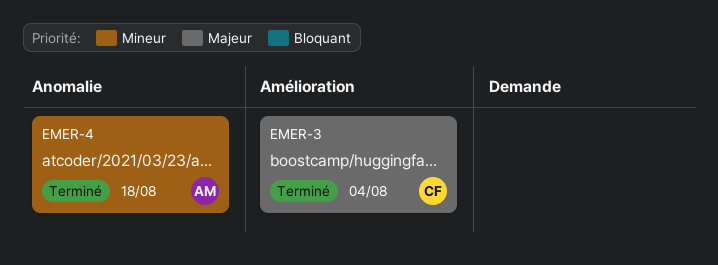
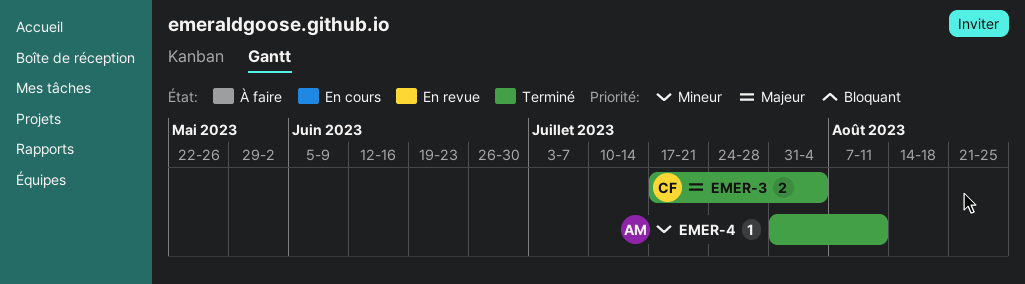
EMER-4, due: Aug 18 -> Aug 11

